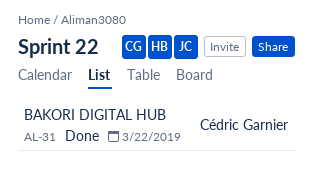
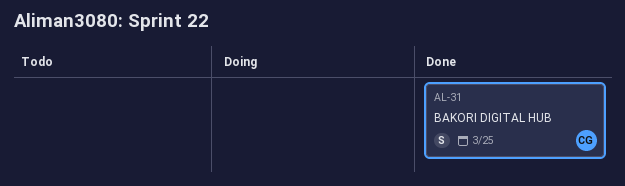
AL-31, due: Mar 22 -> Mar 25

